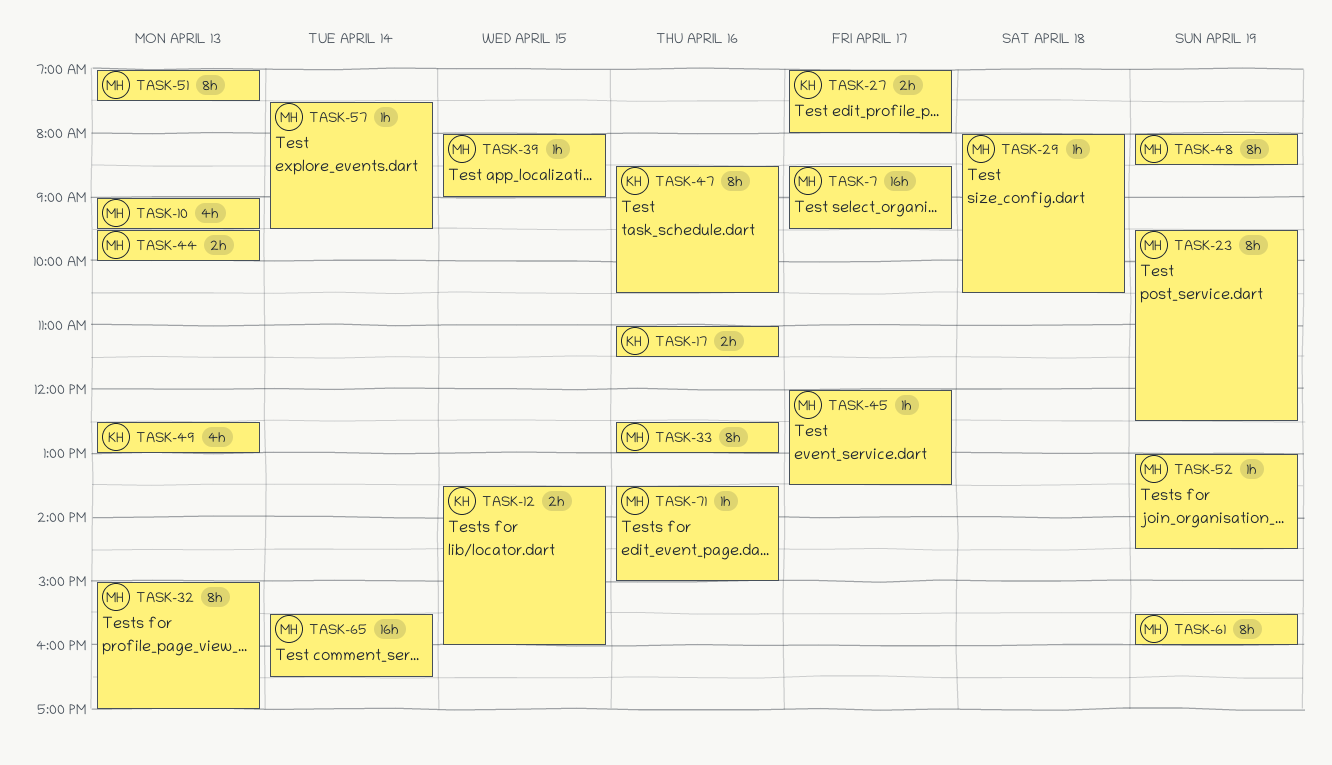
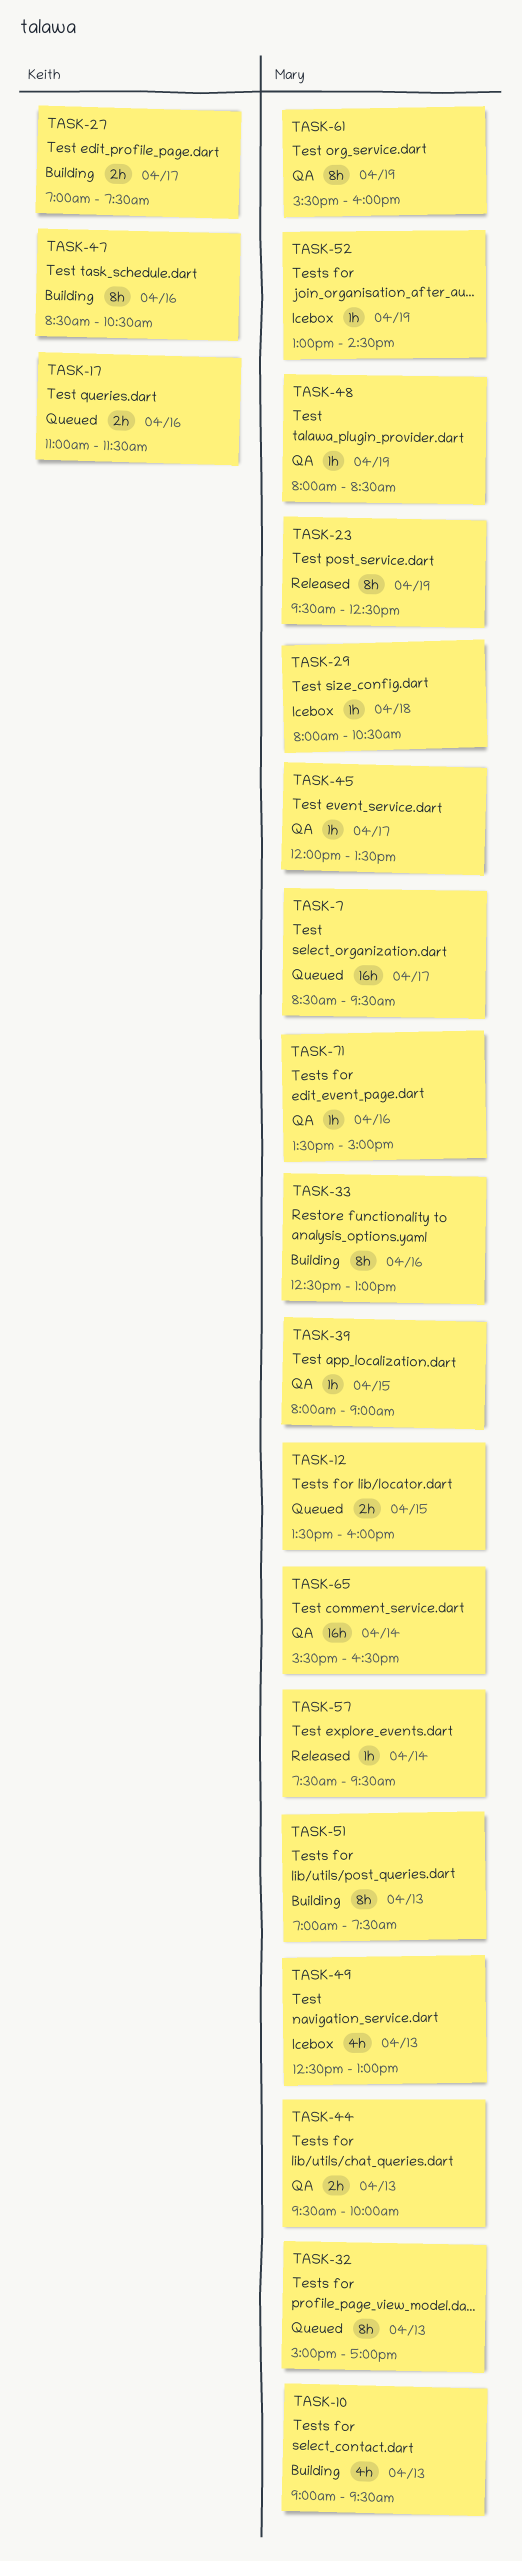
TASK-12, owner: Keith -> Mary
TASK-27, ends: 08:00 -> 07:30
TASK-48, estimate: 8h -> 1h
TASK-49, owner: Keith -> Mary

